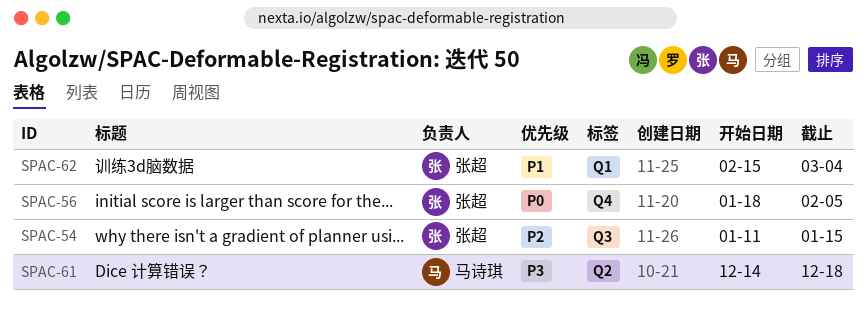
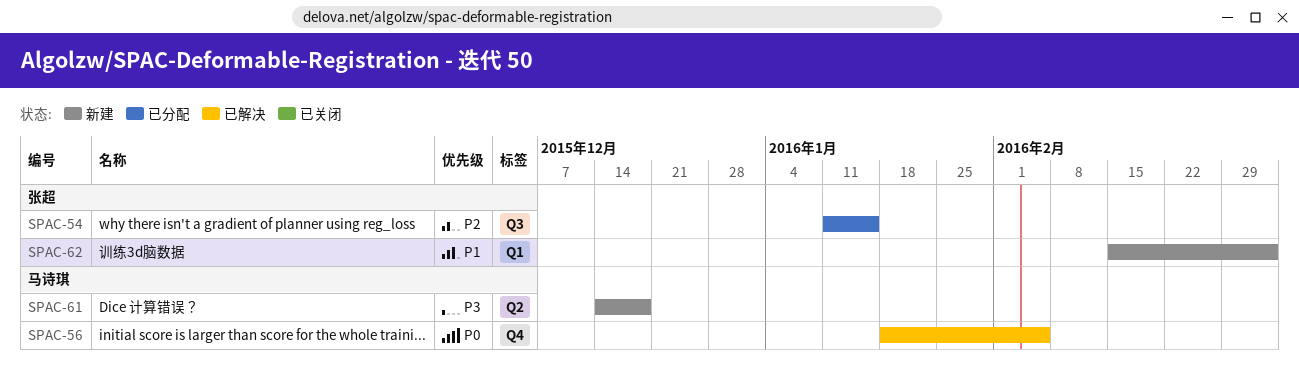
SPAC-56, owner: 张超 -> 马诗琪

